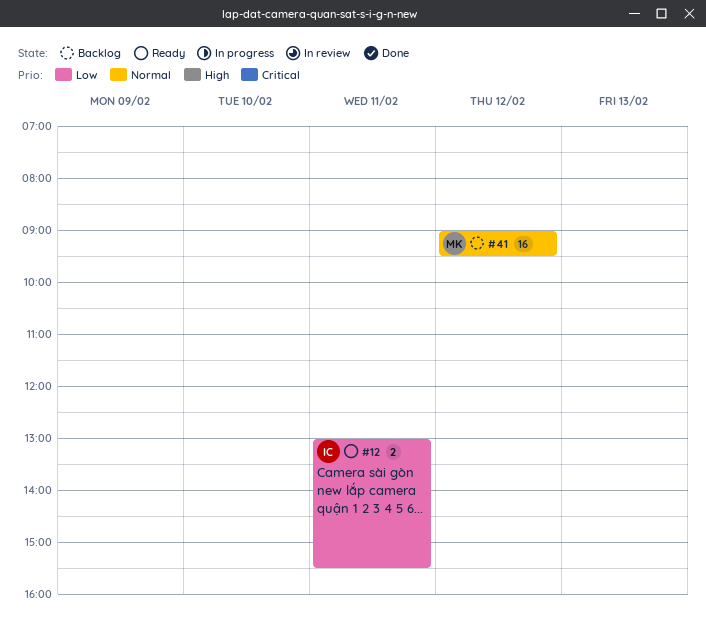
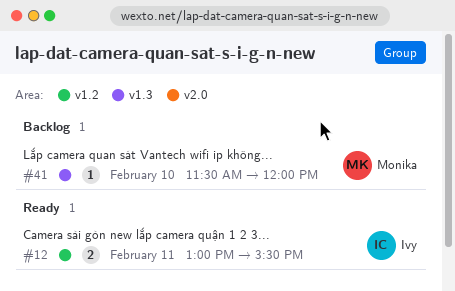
#41, estimate: 16 -> 1
#41, day: Feb 12 -> Feb 10
#41, begins: 09:00 -> 11:30
#41, ends: 09:30 -> 12:00

